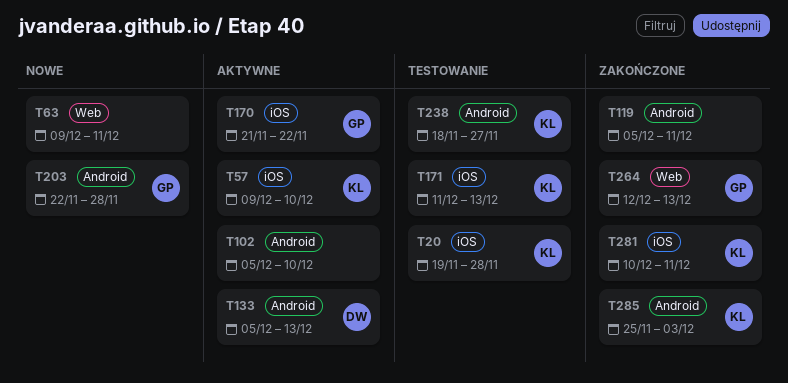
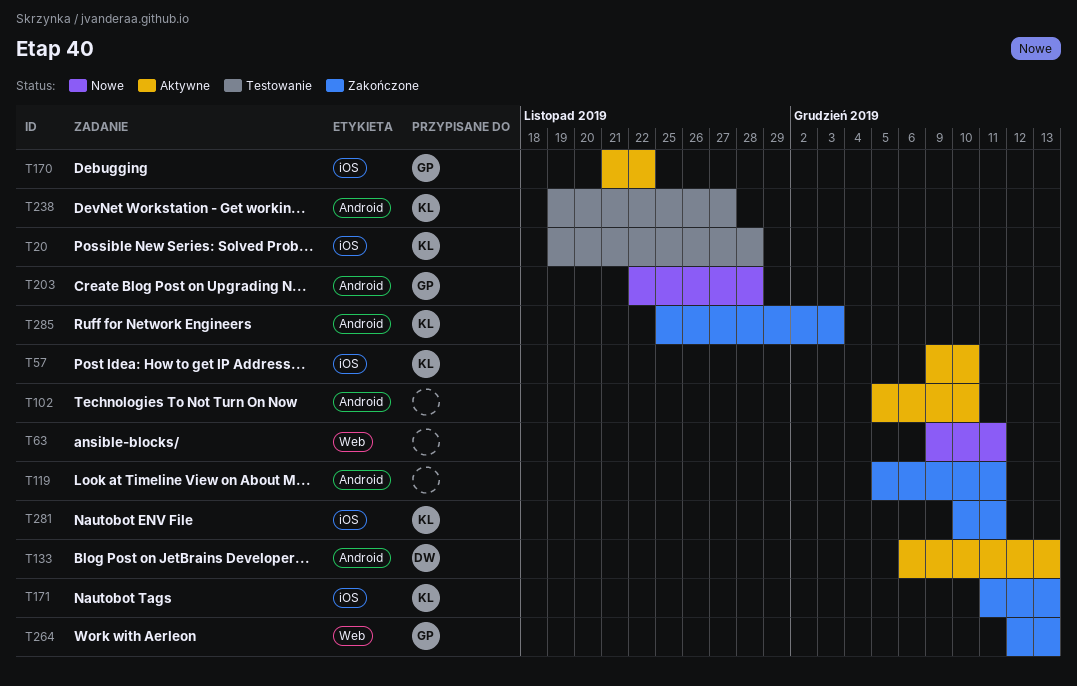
T133, start: Dec 5 -> Dec 6
T171, status: Testowanie -> Zakończone
T238, start: Nov 18 -> Nov 19

